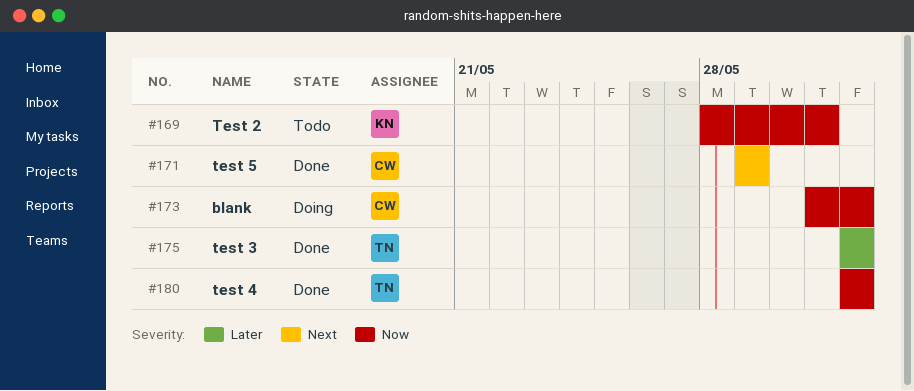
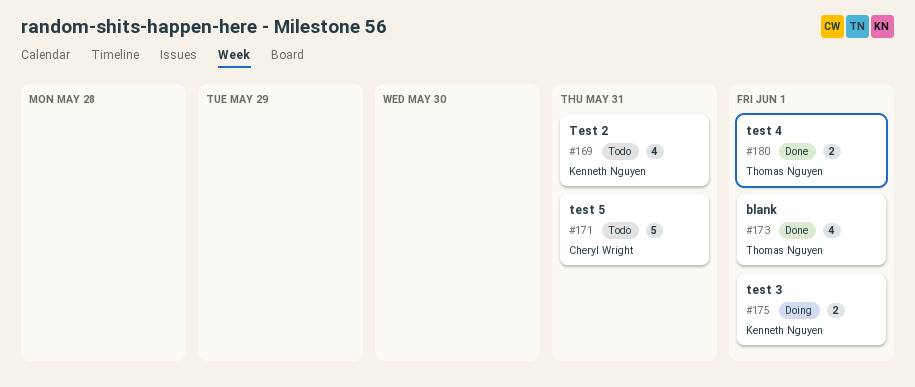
#171, status: Done -> Todo
#171, due: May 29 -> May 31
#173, status: Doing -> Done
#173, owner: Cheryl Wright -> Thomas Nguyen
#175, status: Done -> Doing
#175, owner: Thomas Nguyen -> Kenneth Nguyen

